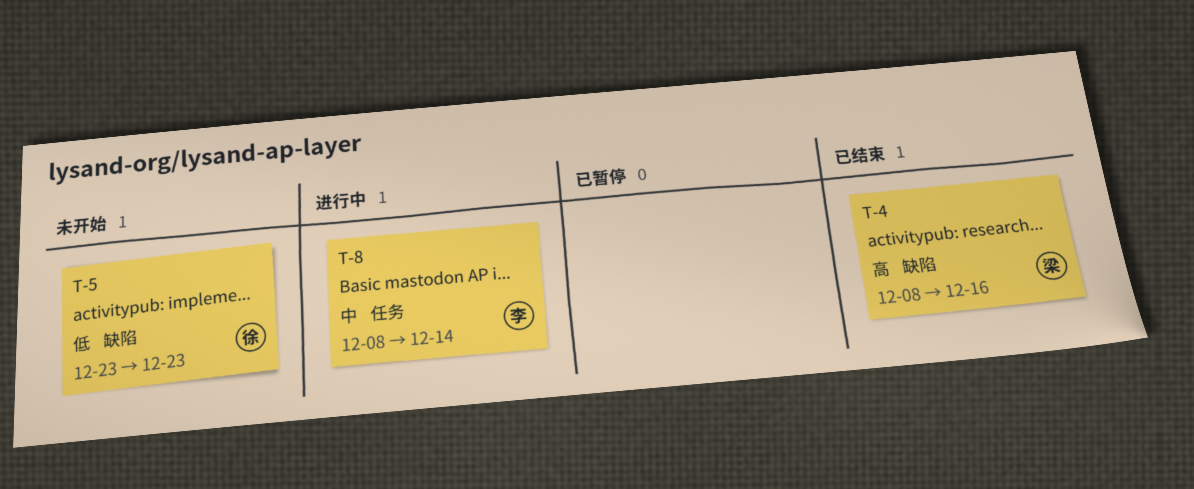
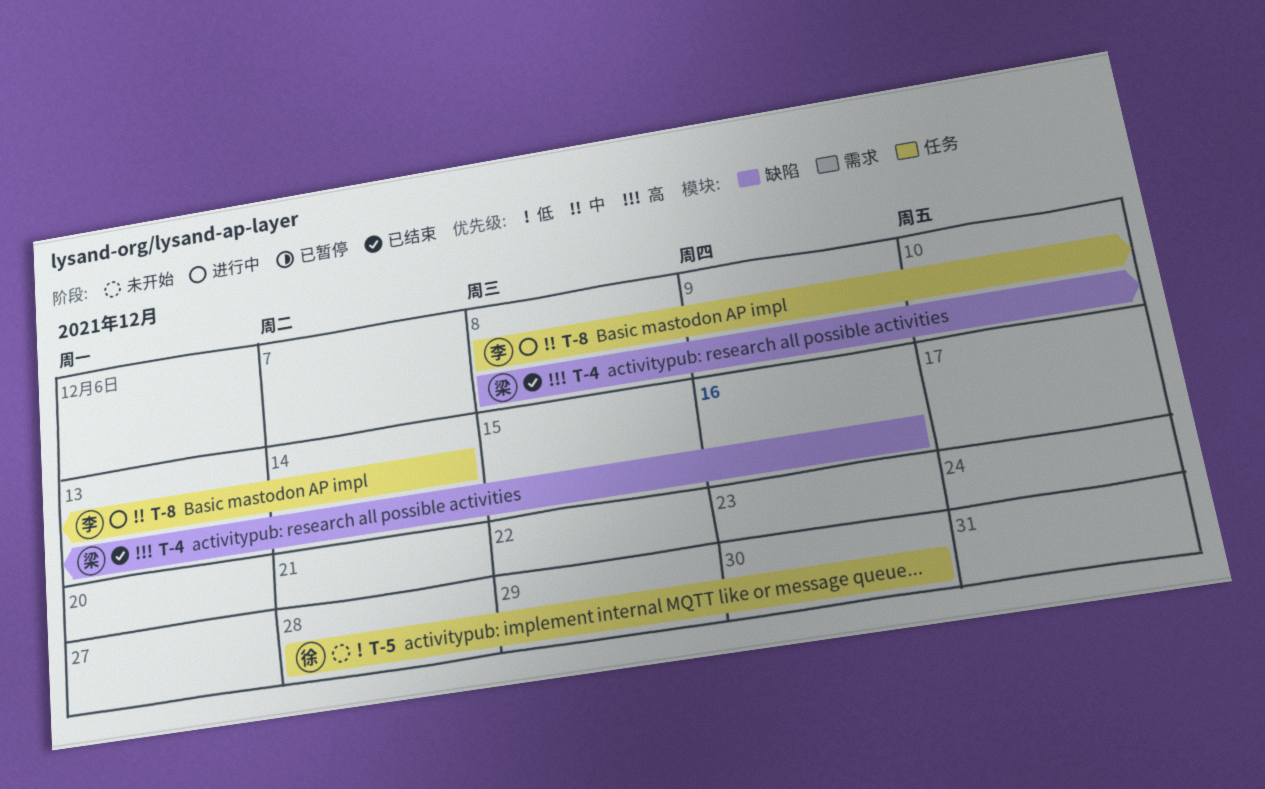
T-5, label: 缺陷 -> 任务
T-5, start: Dec 23 -> Dec 28
T-5, due: Dec 23 -> Dec 30

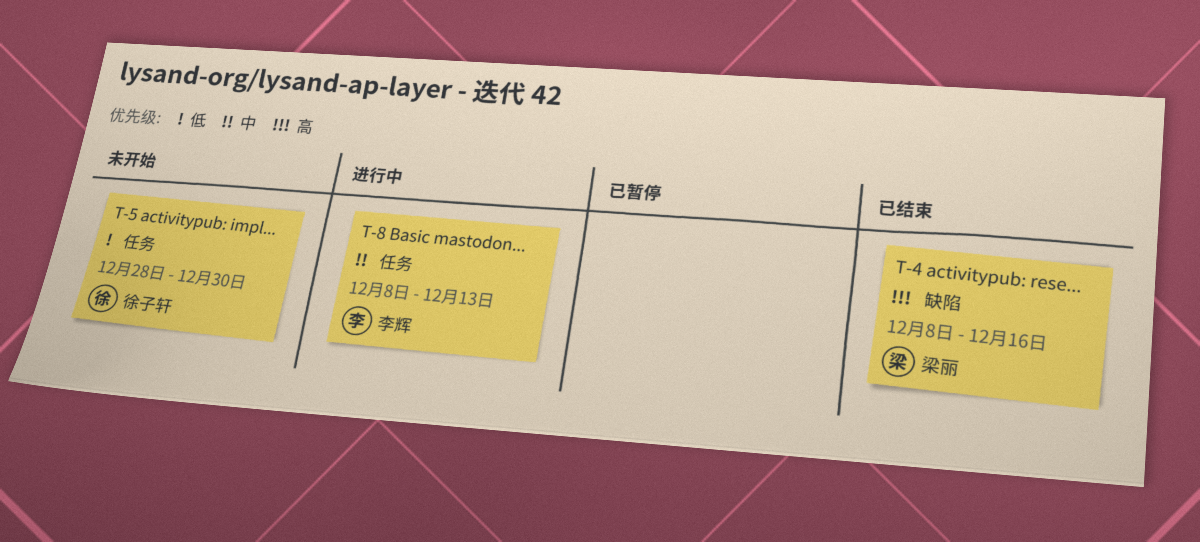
T-8, due: Dec 14 -> Dec 13

